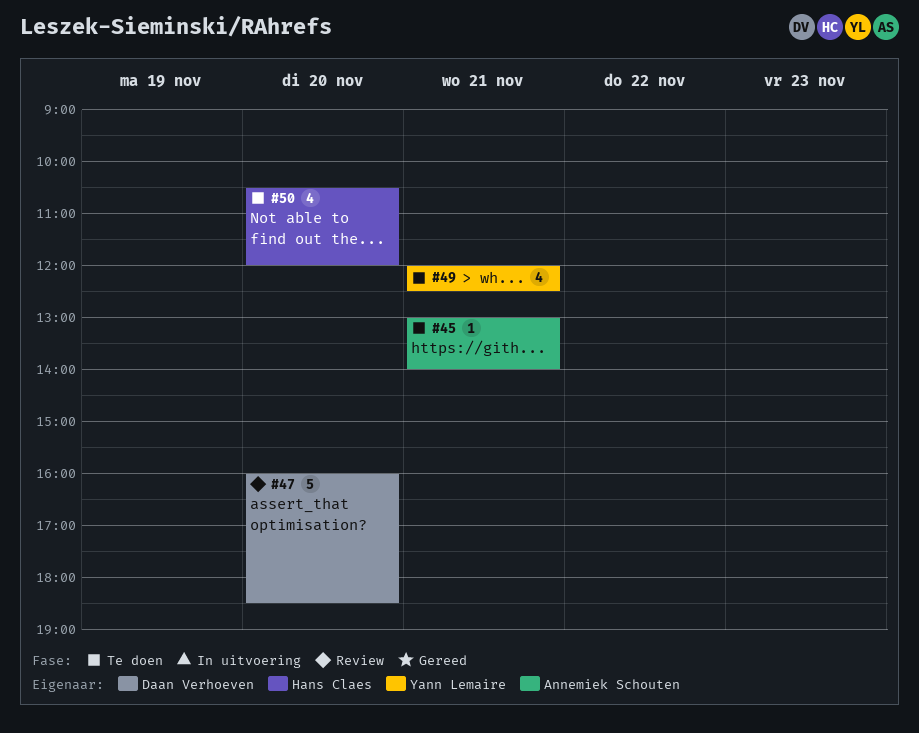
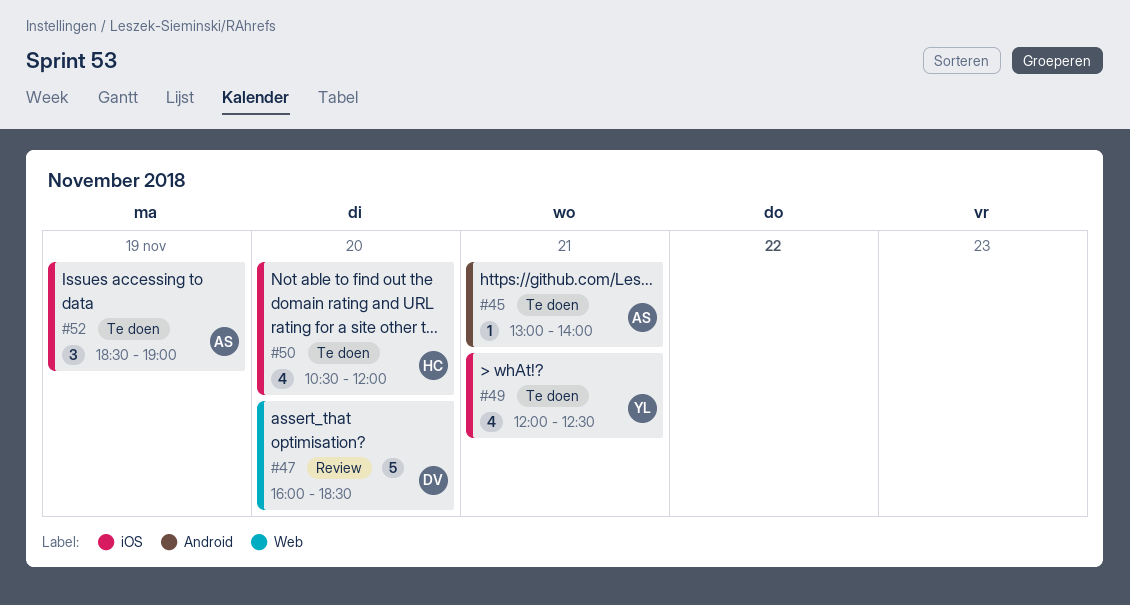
#52: none -> present

